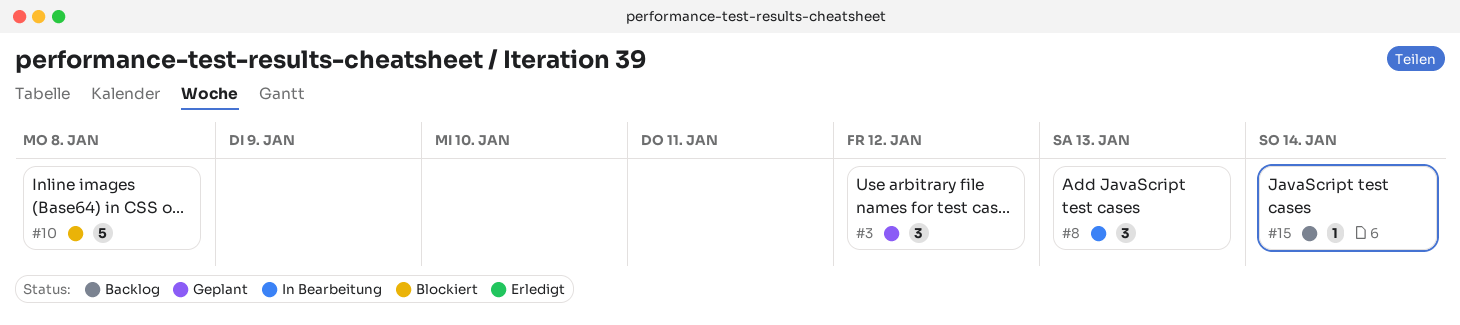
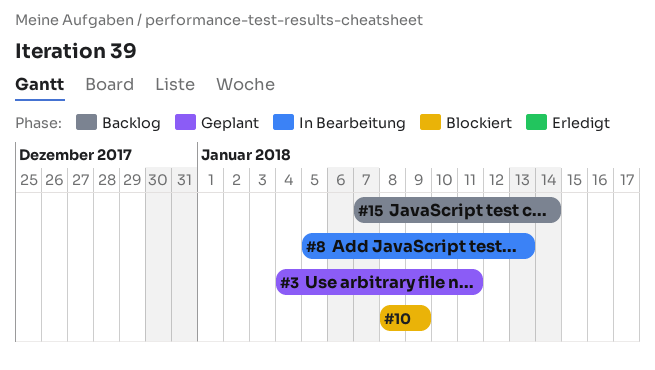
#3, due: Jan 12 -> Jan 11
#10, due: Jan 8 -> Jan 9

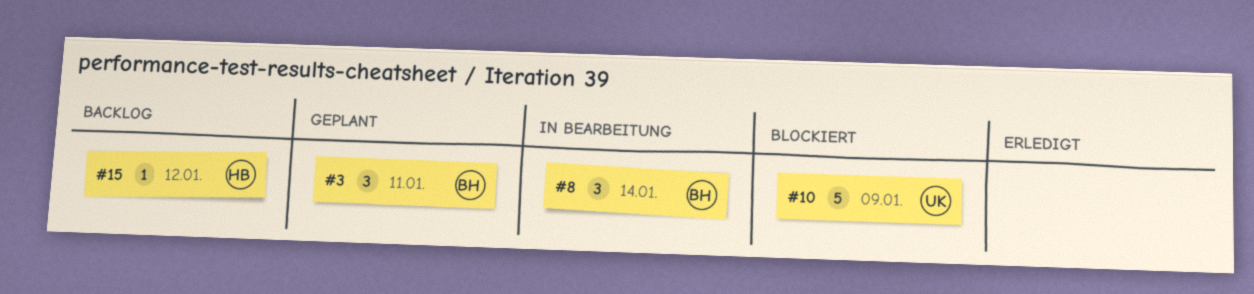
#8, due: Jan 13 -> Jan 14
#15, due: Jan 14 -> Jan 12

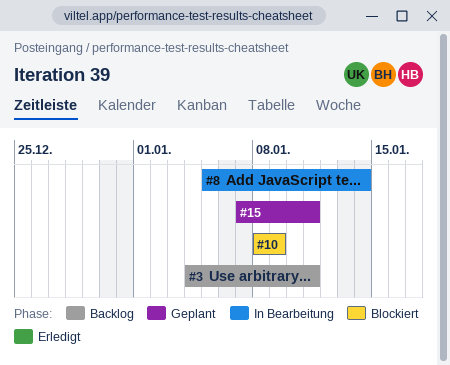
#3, status: Geplant -> Backlog
#15, status: Backlog -> Geplant
#15, due: Jan 12 -> Jan 11

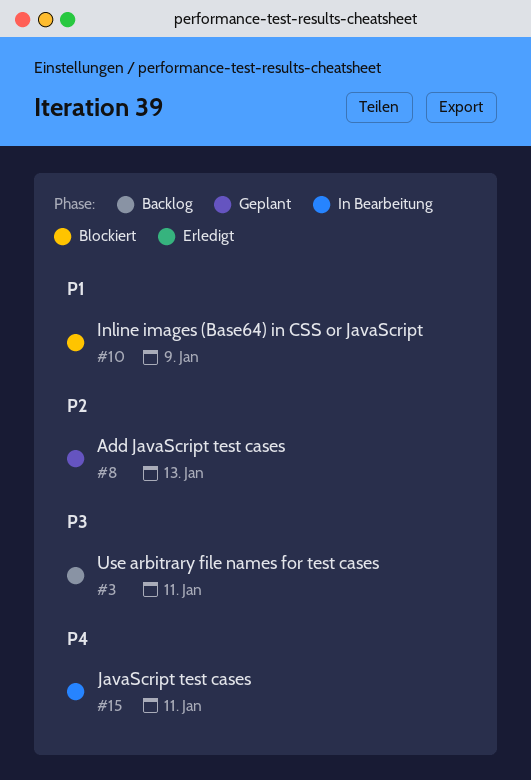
#8, status: In Bearbeitung -> Geplant
#8, due: Jan 14 -> Jan 13
#15, status: Geplant -> In Bearbeitung

